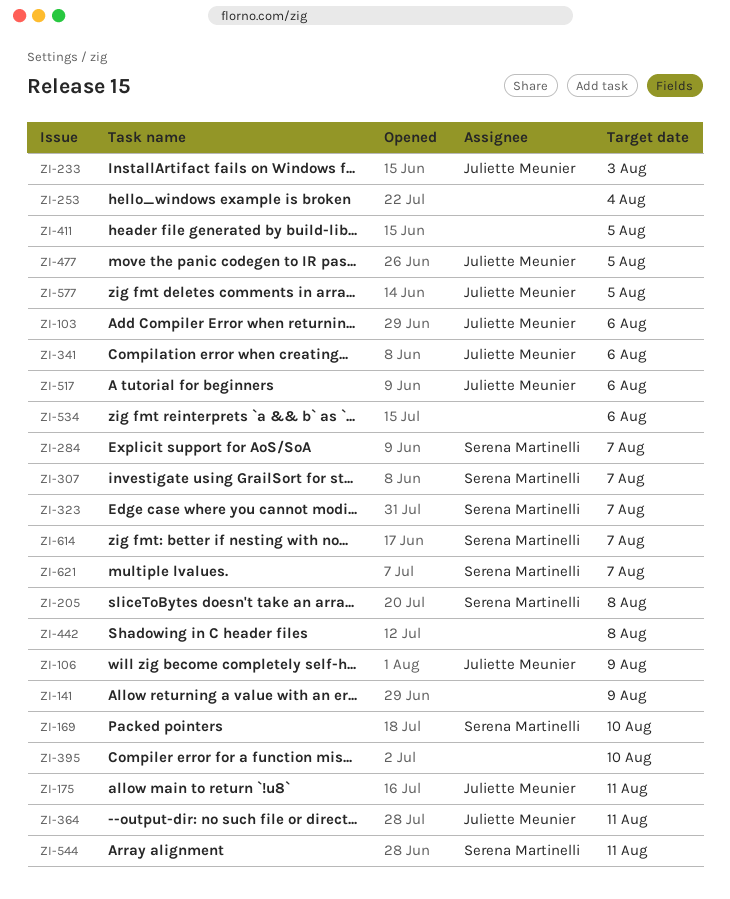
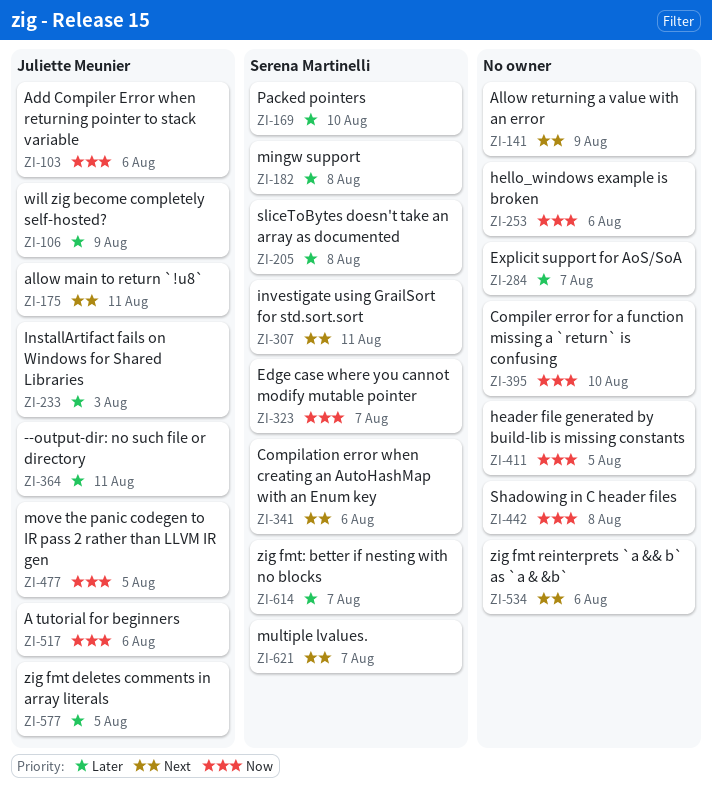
ZI-182: none -> present
ZI-253, due: Aug 4 -> Aug 6
ZI-284, owner: Serena Martinelli -> none
ZI-307, due: Aug 7 -> Aug 11
ZI-341, owner: Juliette Meunier -> Serena Martinelli
ZI-544: present -> none

